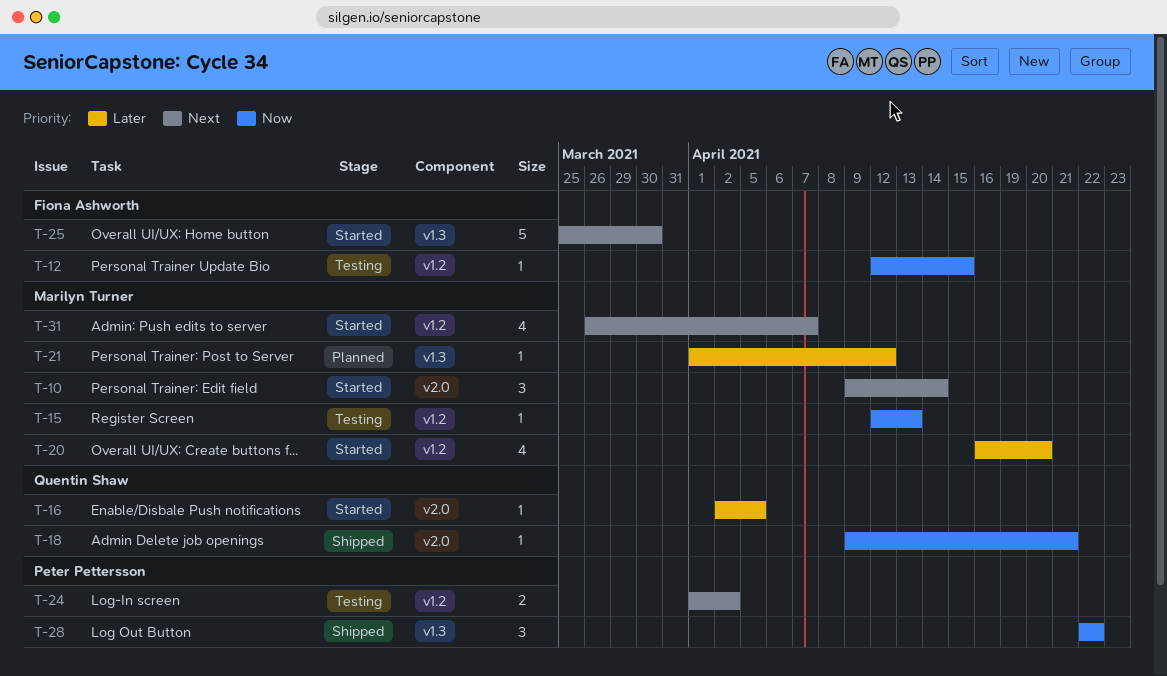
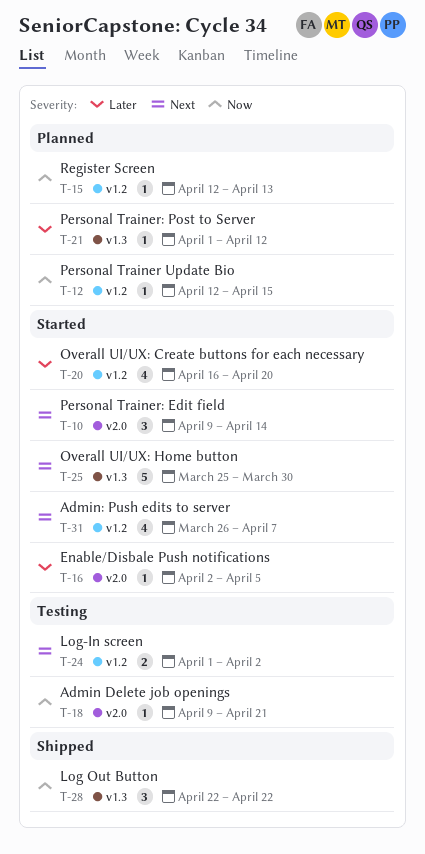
T-12, status: Testing -> Planned
T-15, status: Testing -> Planned
T-18, status: Shipped -> Testing

